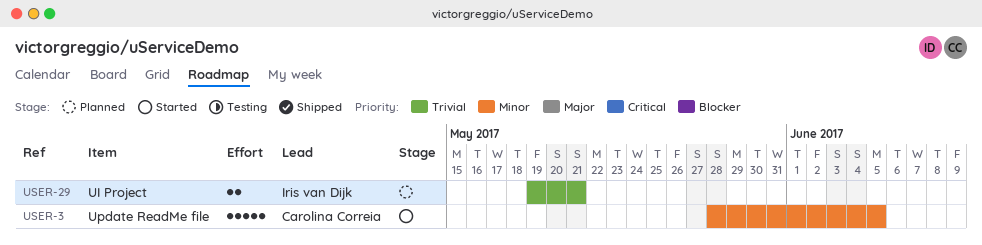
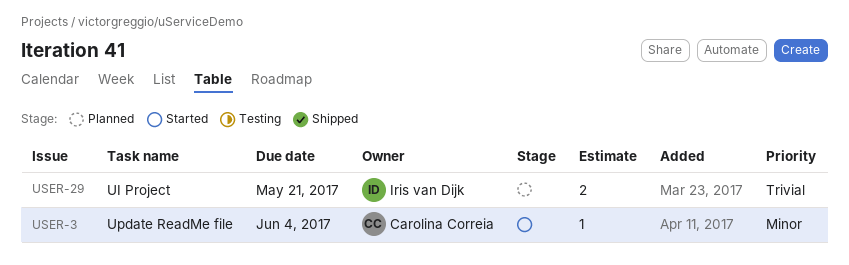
USER-3, estimate: 5 -> 1
USER-3, due: Jun 5 -> Jun 4

